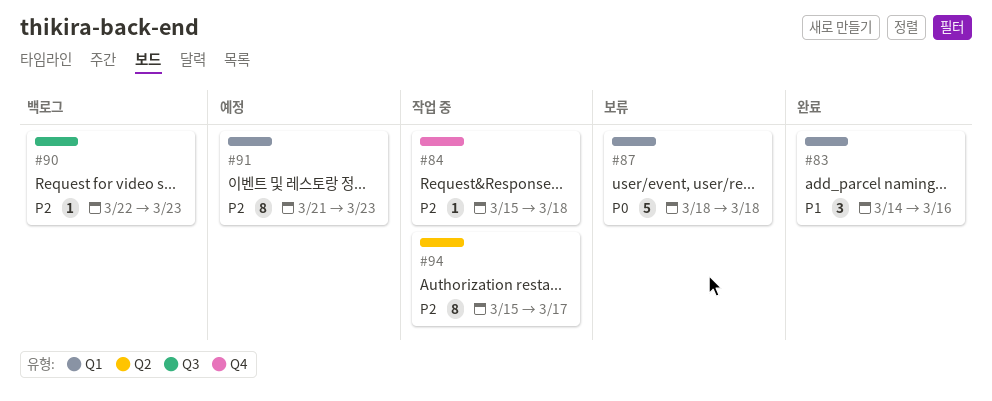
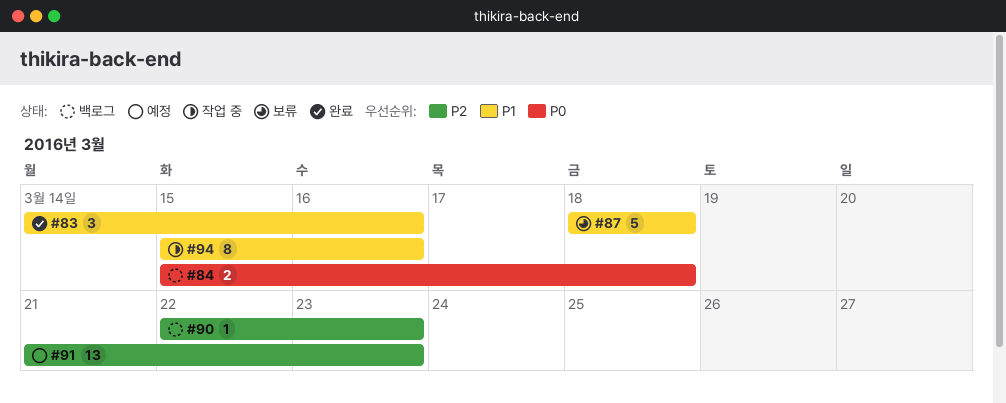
#84, status: 작업 중 -> 백로그
#84, priority: P2 -> P0
#84, estimate: 1 -> 2
#87, priority: P0 -> P1
#91, estimate: 8 -> 13
#94, priority: P2 -> P1
#94, due: Mar 17 -> Mar 16

